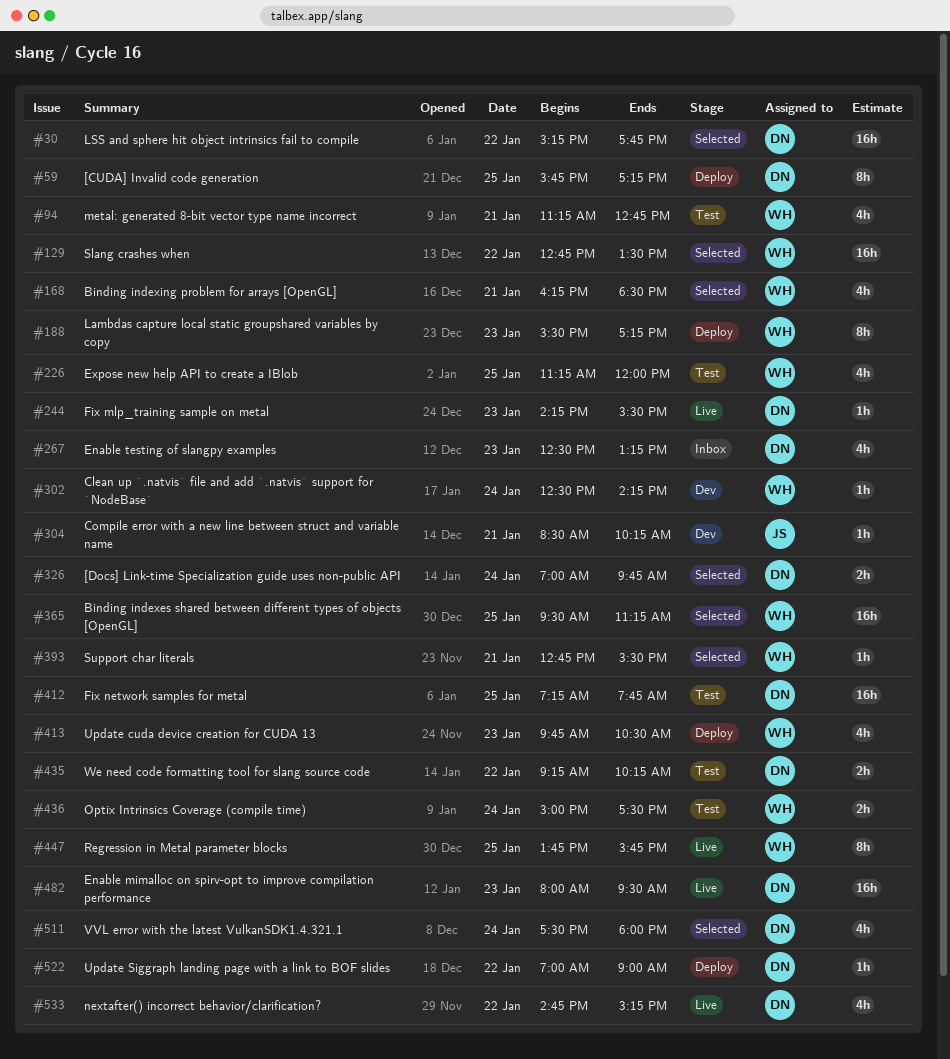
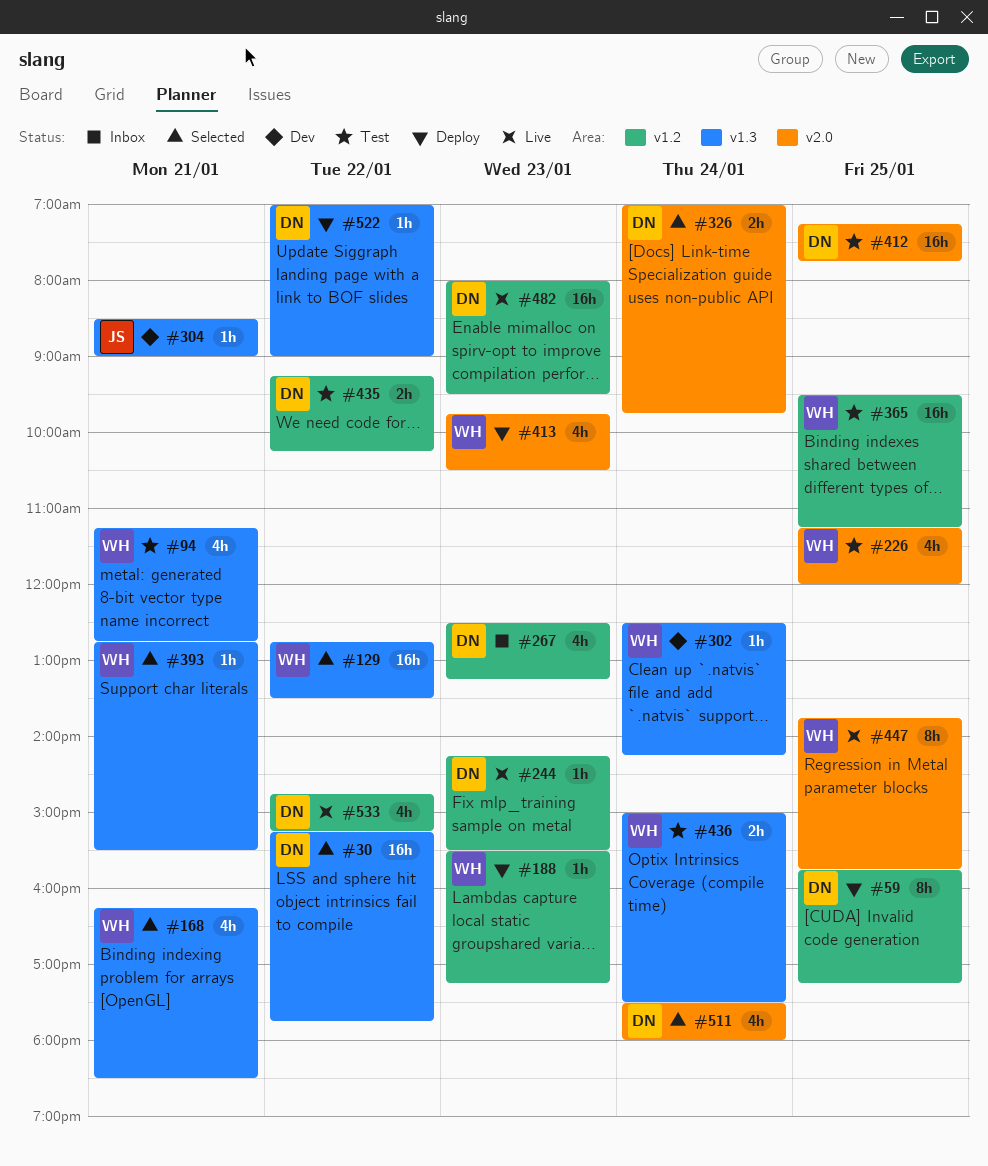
#188, estimate: 8h -> 1h
#304, ends: 10:15 -> 09:00
#365, status: Selected -> Test

